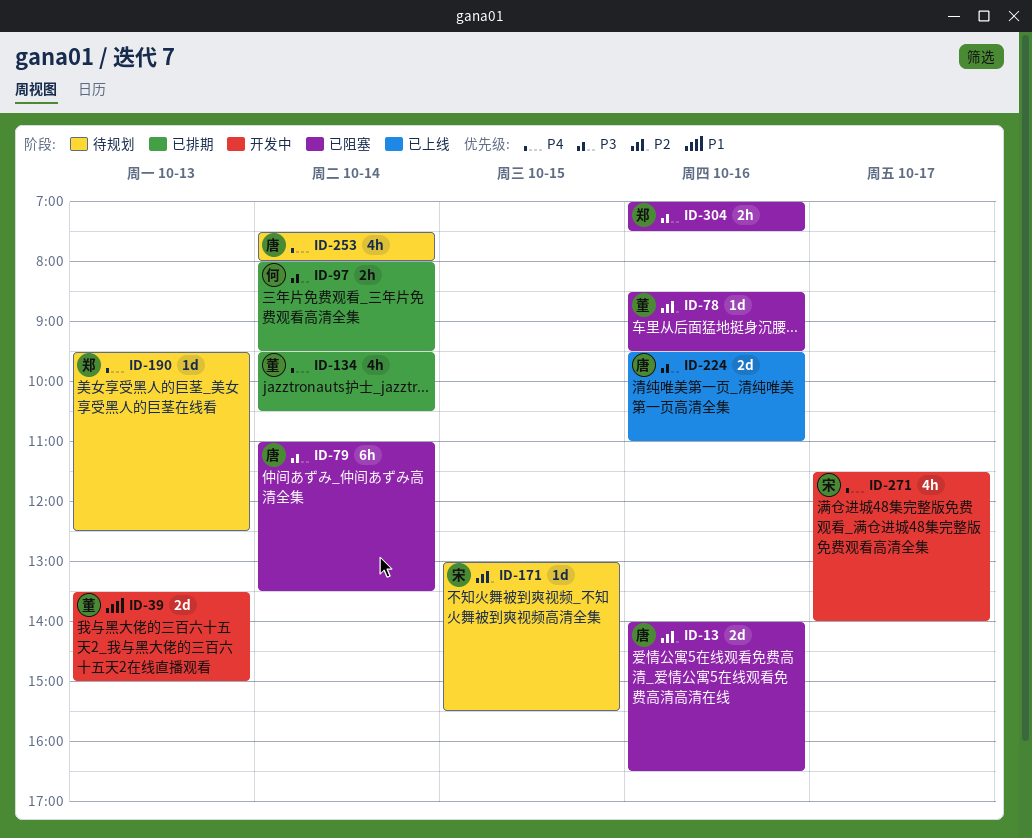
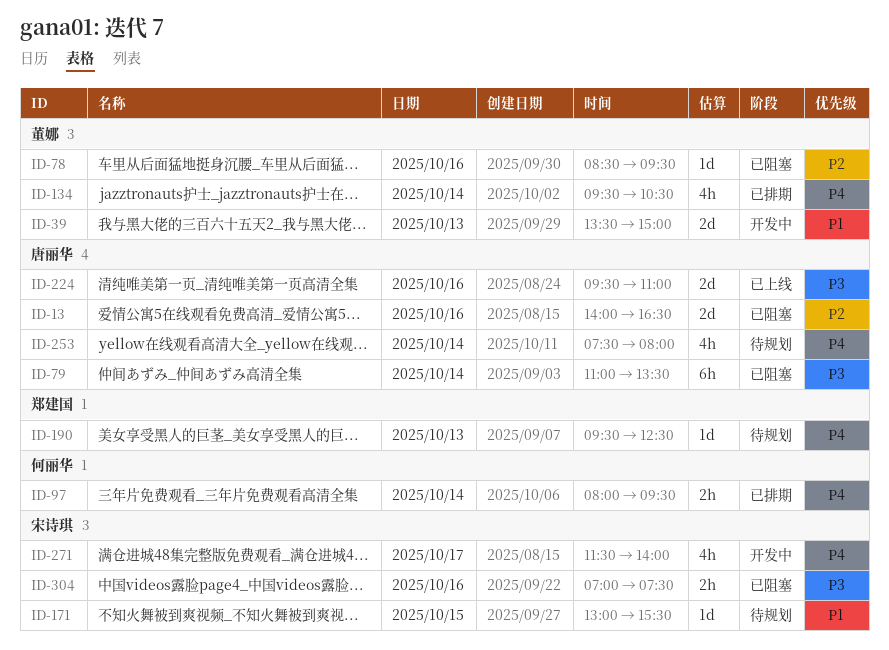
ID-97, priority: P3 -> P4
ID-171, priority: P2 -> P1
ID-304, owner: 郑建国 -> 宋诗琪

